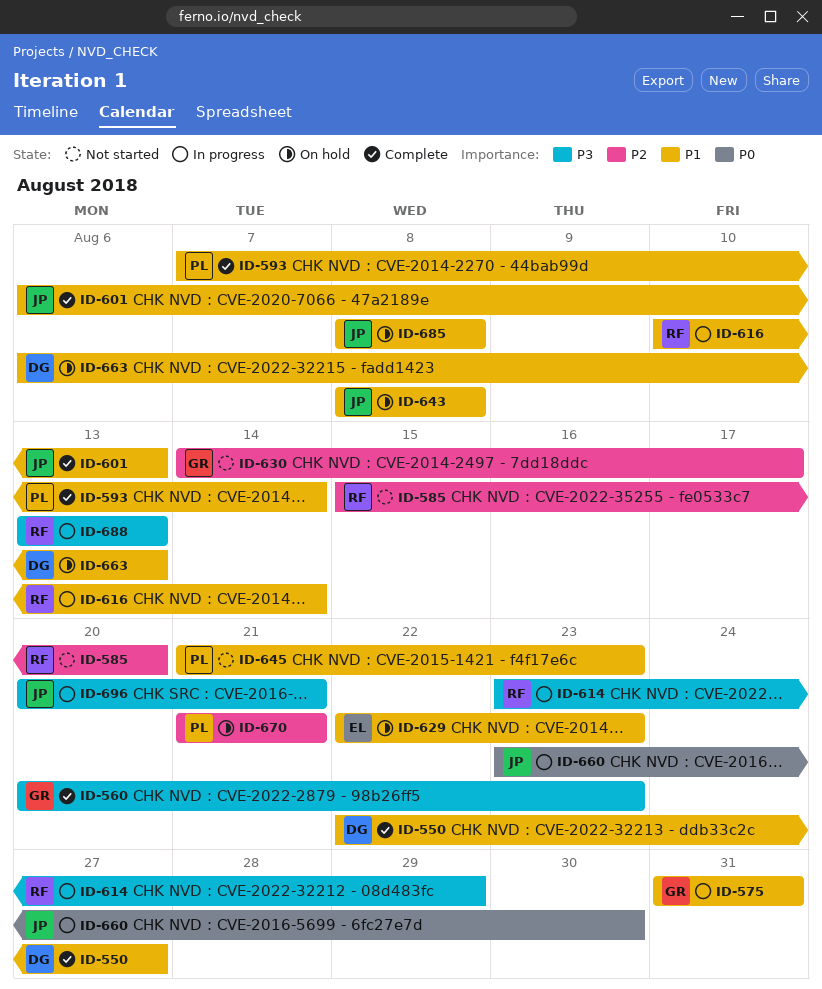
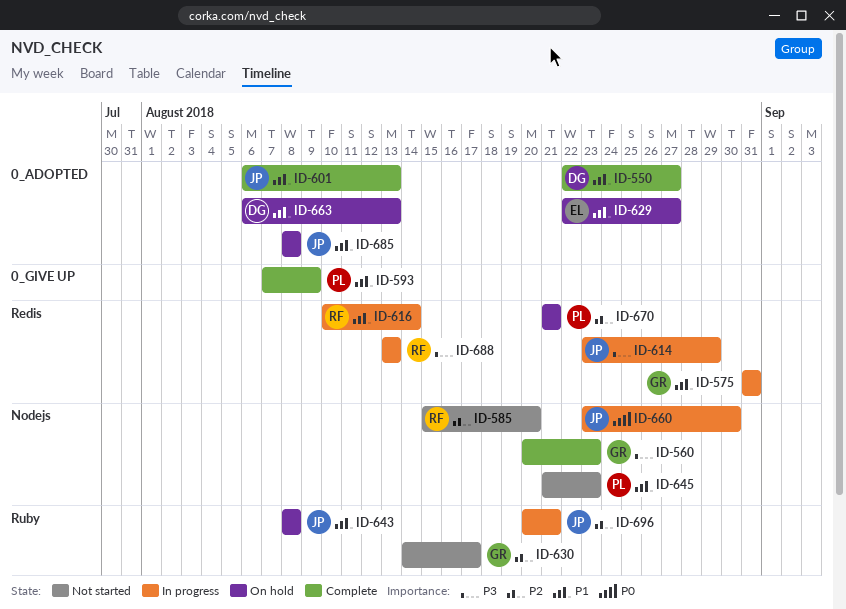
ID-593, due: Aug 14 -> Aug 9
ID-614, owner: RF -> JP
ID-629, due: Aug 23 -> Aug 27
ID-696, priority: P3 -> P2

